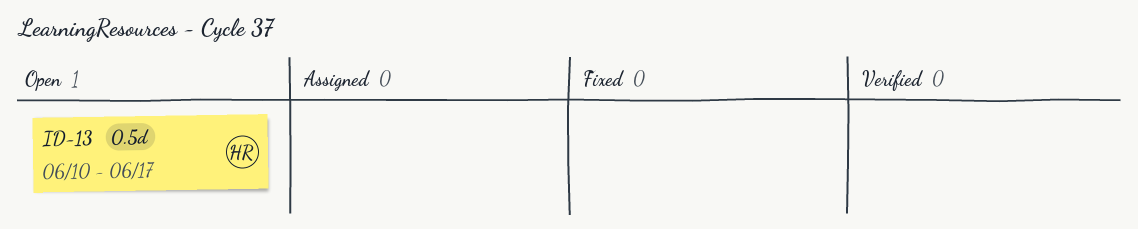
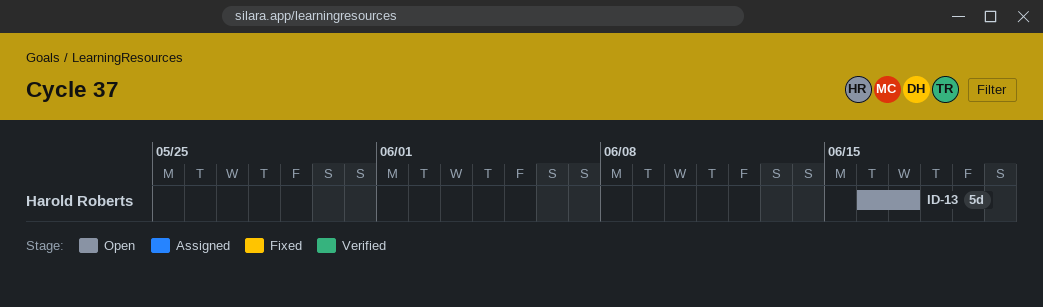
ID-13, estimate: 0.5d -> 5d
ID-13, start: Jun 10 -> Jun 16

